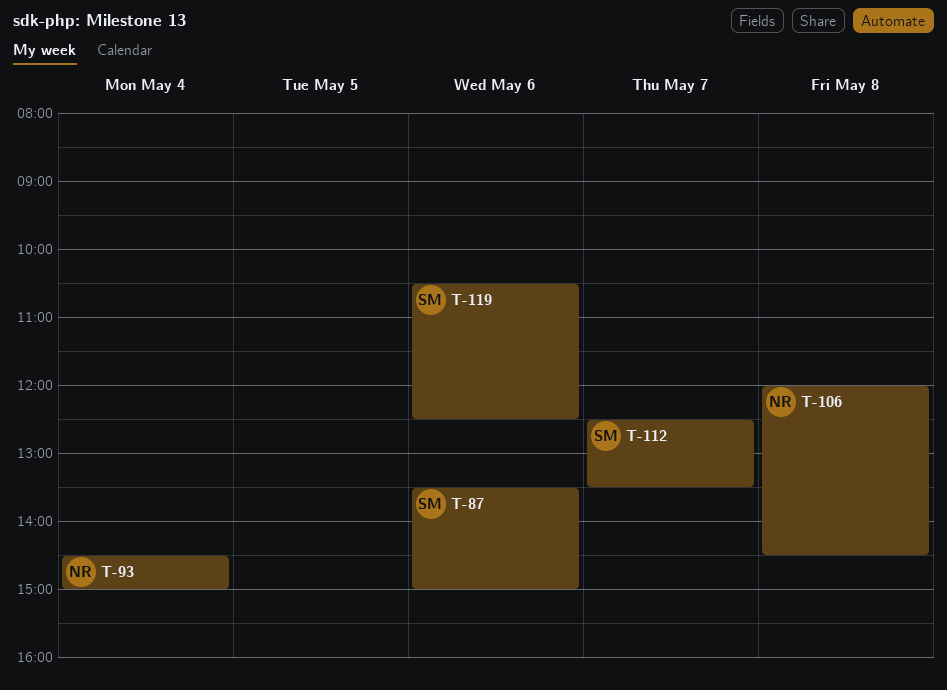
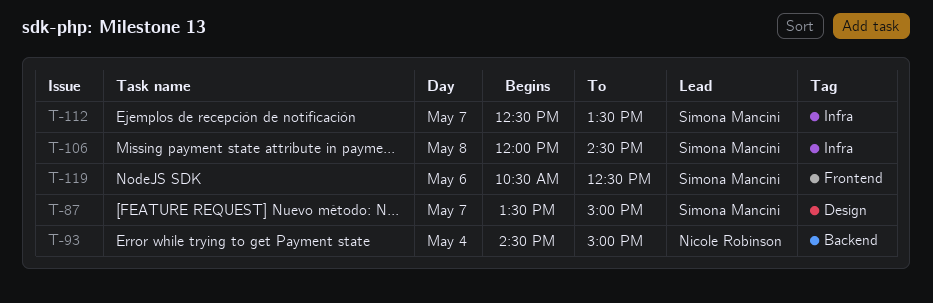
T-87, day: May 6 -> May 7
T-106, owner: Nicole Robinson -> Simona Mancini

